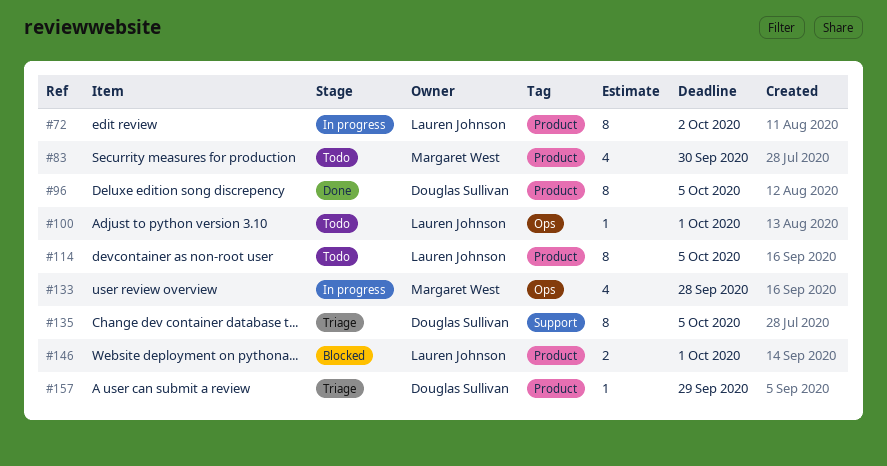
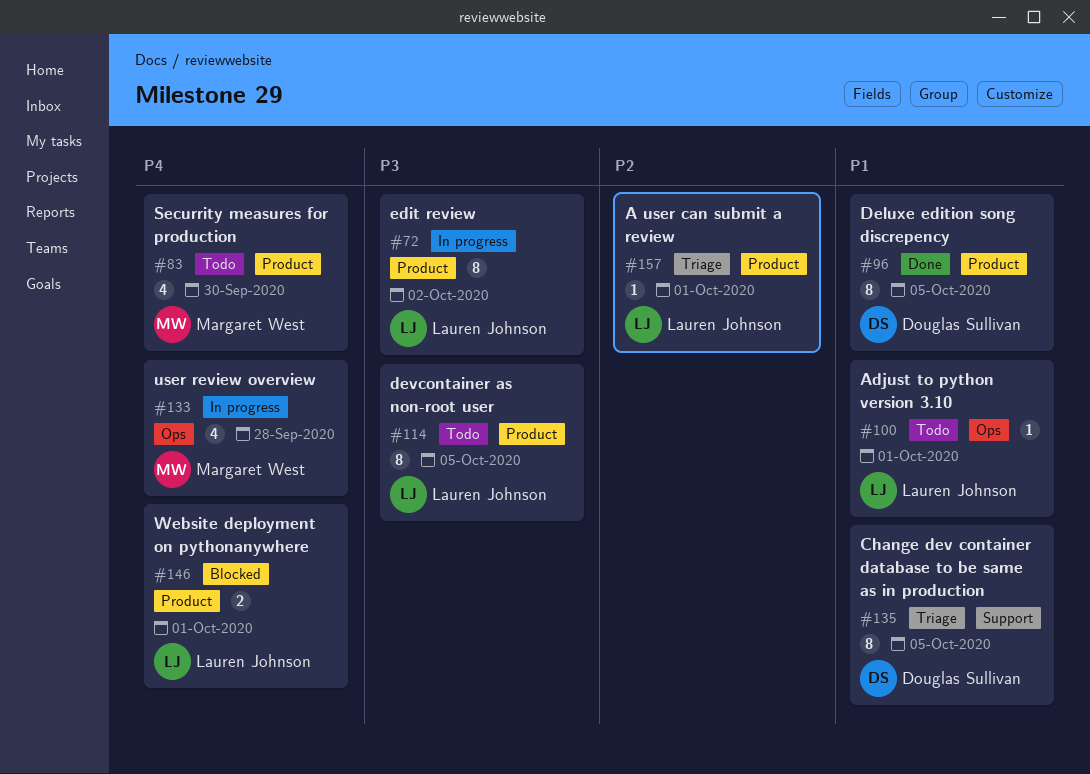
#157, owner: Douglas Sullivan -> Lauren Johnson
#157, due: Sep 29 -> Oct 1

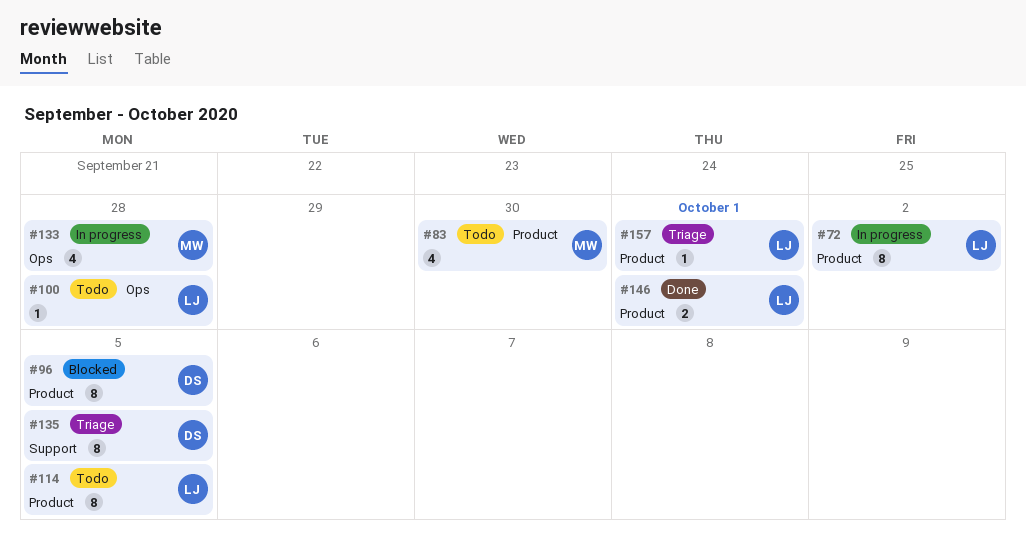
#96, status: Done -> Blocked
#100, due: Oct 1 -> Sep 28
#146, status: Blocked -> Done

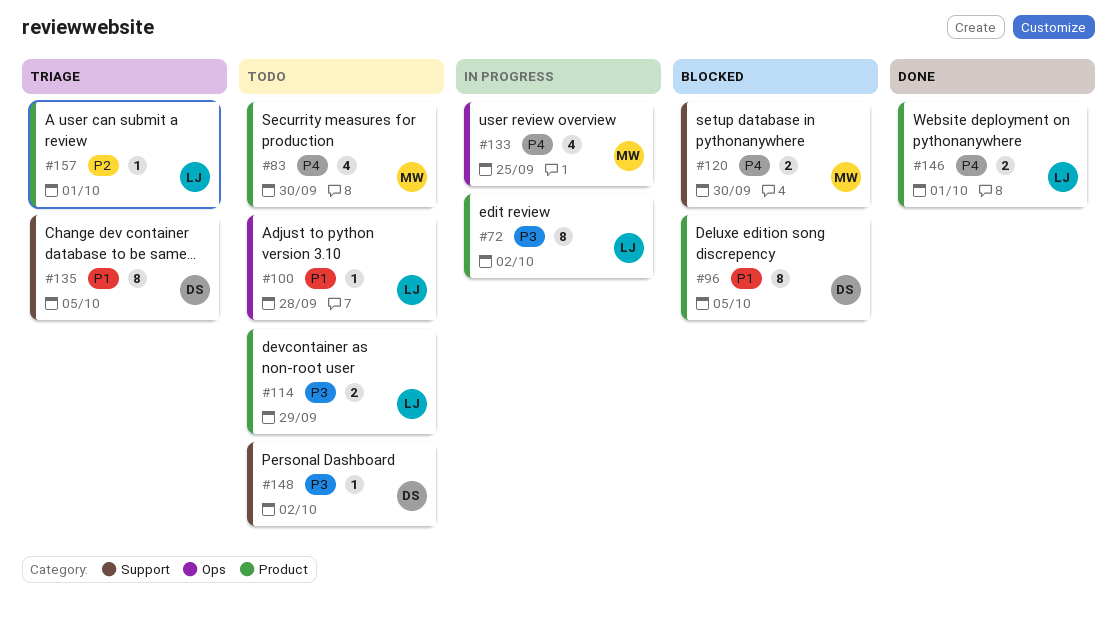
#114, estimate: 8 -> 2
#114, due: Oct 5 -> Sep 29
#120: none -> present
#133, due: Sep 28 -> Sep 25
#148: none -> present

